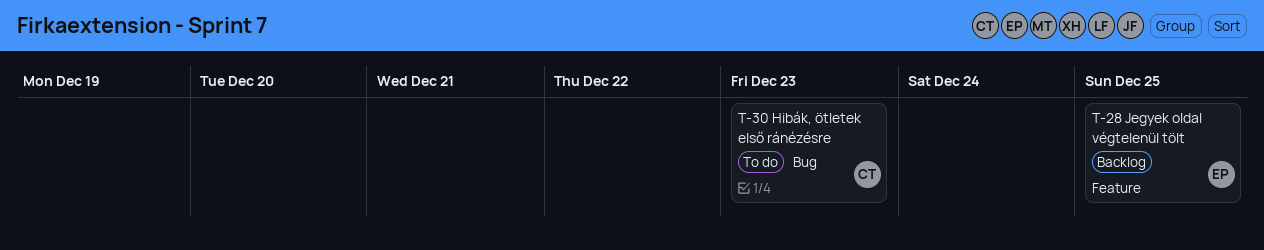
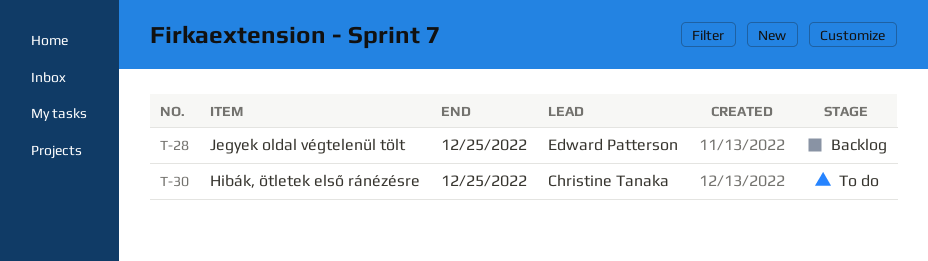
T-30, due: Dec 23 -> Dec 25

